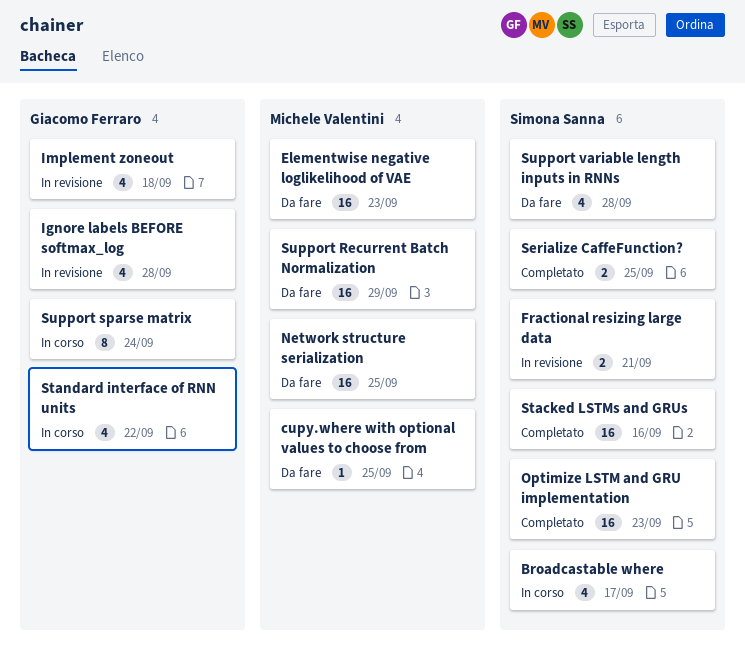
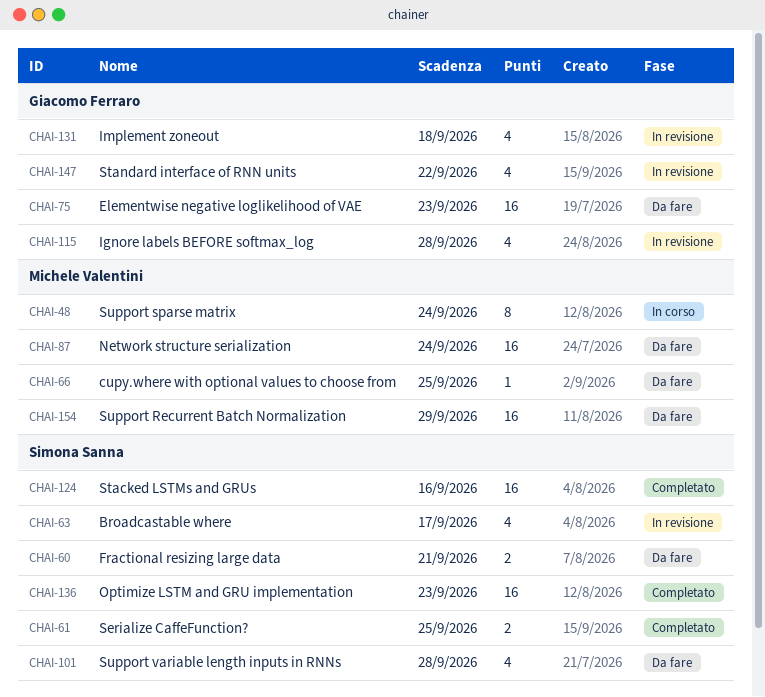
Broadcastable where, status: In corso -> In revisione
Elementwise negative loglikelihood of VAE, owner: Michele Valentini -> Giacomo Ferraro
Fractional resizing large data, status: In revisione -> Da fare
Network structure serialization, due: Sep 25 -> Sep 24
Standard interface of RNN units, status: In corso -> In revisione
Support sparse matrix, owner: Giacomo Ferraro -> Michele Valentini

